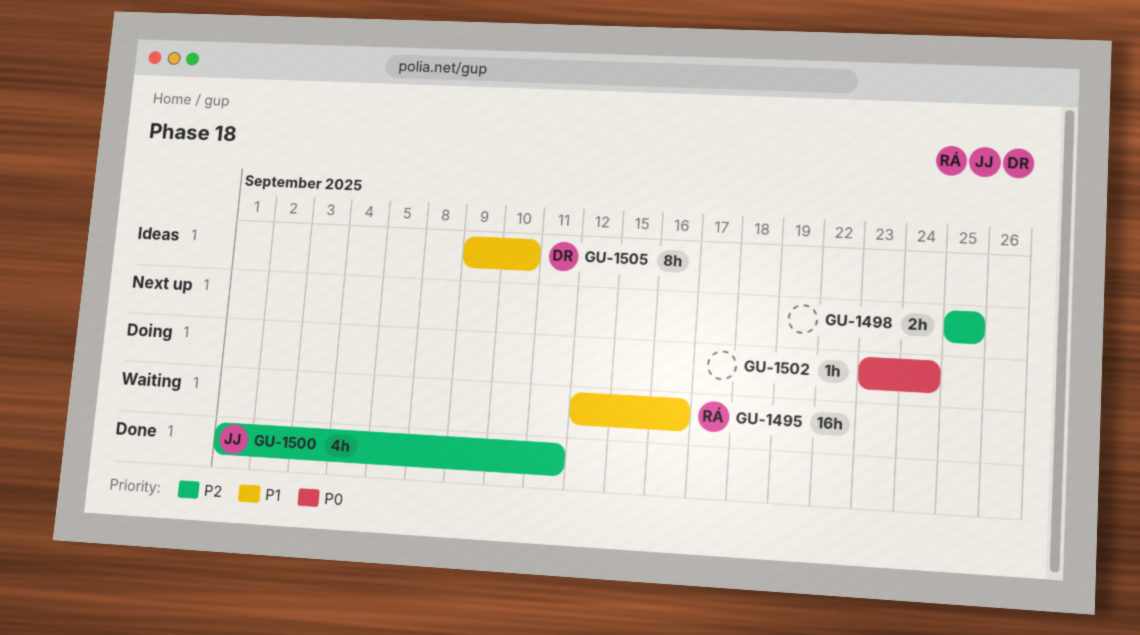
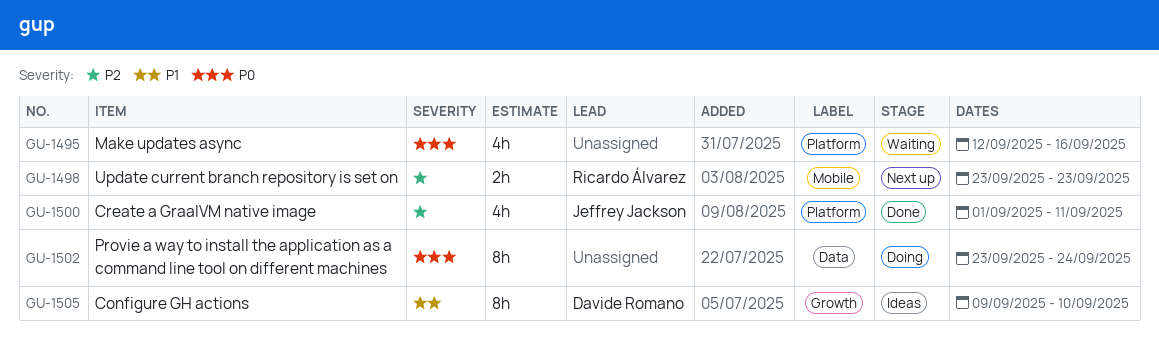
GU-1495, owner: Ricardo Álvarez -> none
GU-1495, priority: P1 -> P0
GU-1495, estimate: 16h -> 4h
GU-1498, owner: none -> Ricardo Álvarez
GU-1498, start: Sep 25 -> Sep 23
GU-1498, due: Sep 25 -> Sep 23
GU-1502, estimate: 1h -> 8h

